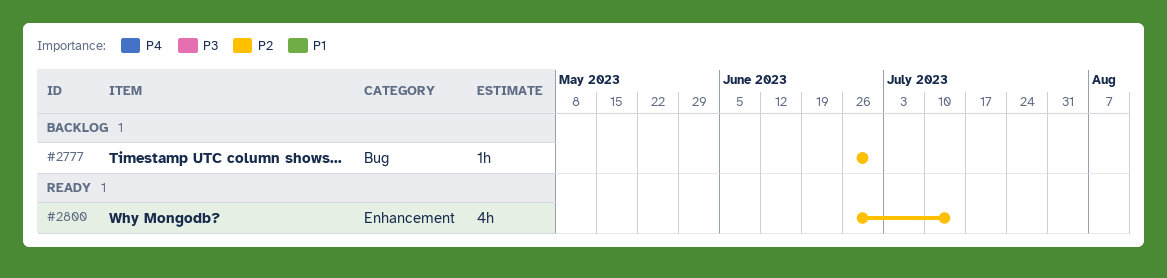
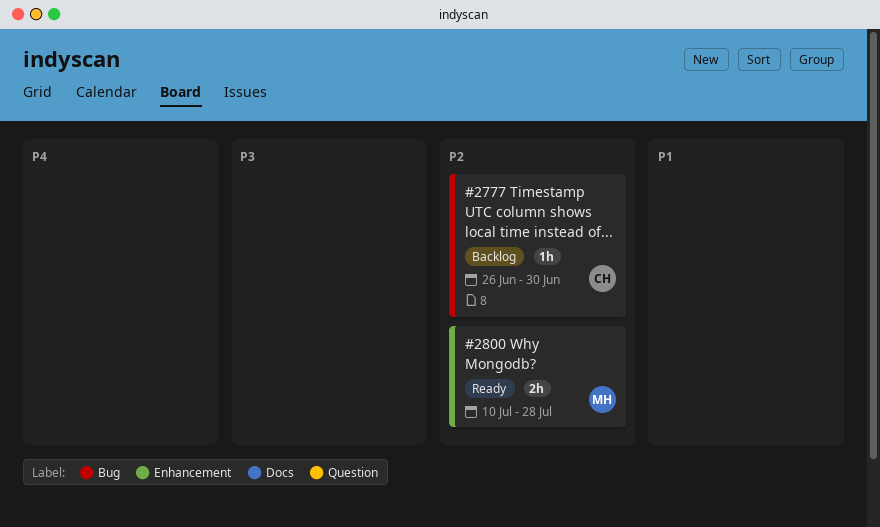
#2800, estimate: 4h -> 2h
#2800, start: Jun 26 -> Jul 10
#2800, due: Jul 14 -> Jul 28

